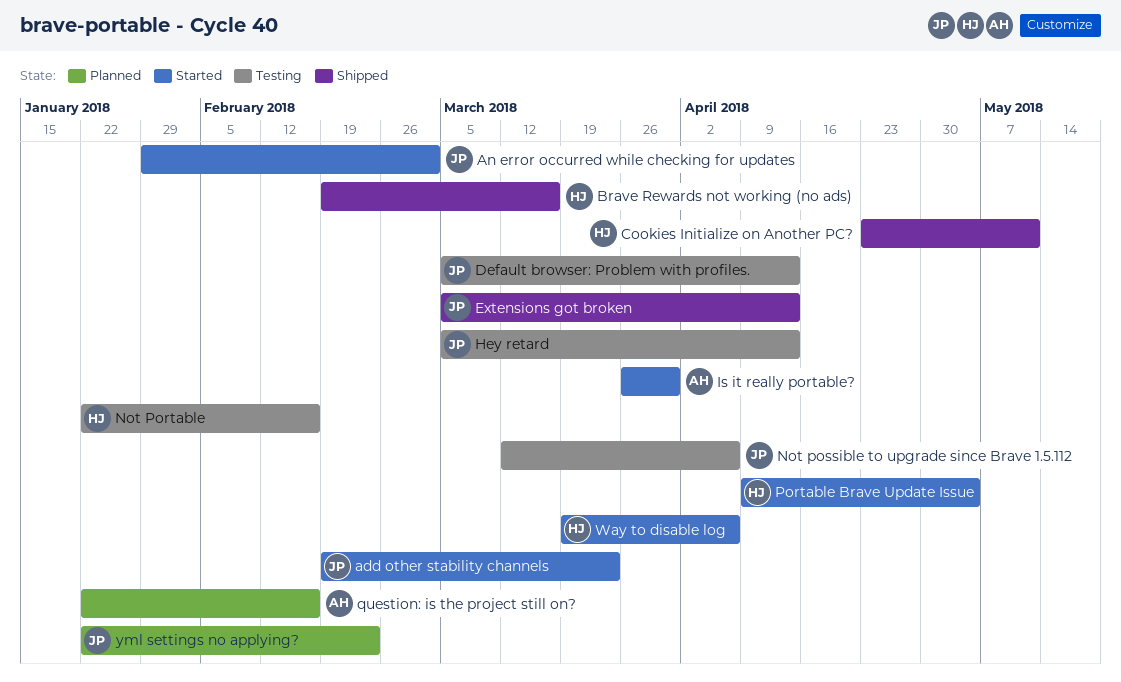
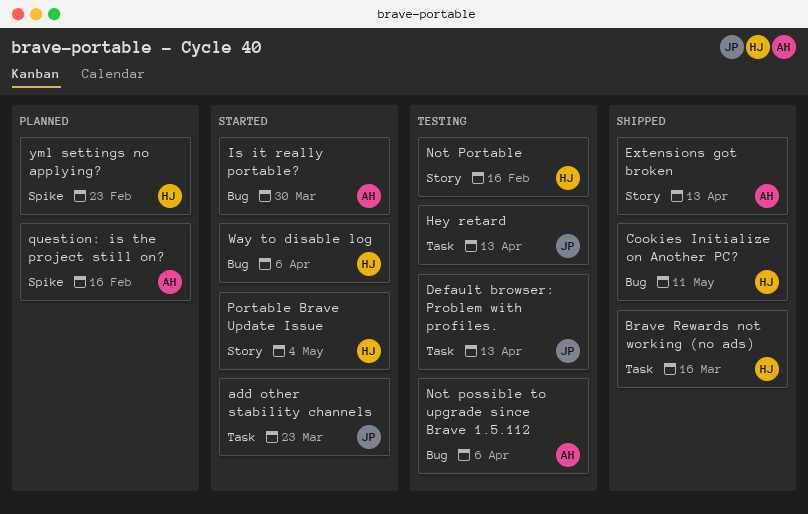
An error occurred while checking for updates: present -> none
Extensions got broken, owner: JP -> AH
Not possible to upgrade since Brave 1.5.112, owner: JP -> AH
yml settings no applying?, owner: JP -> HJ

